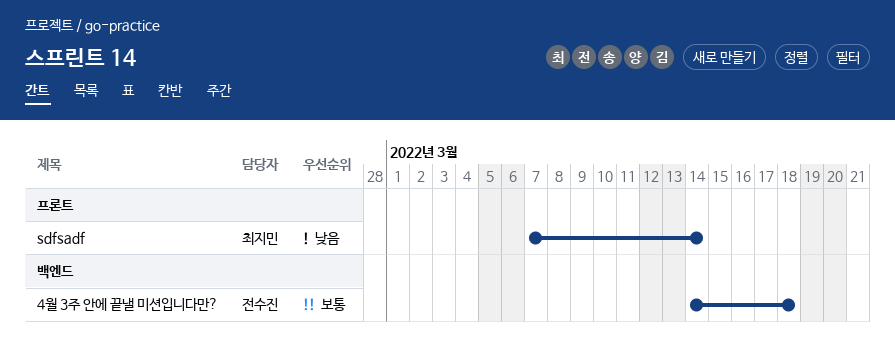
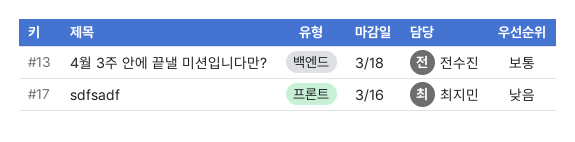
sdfsadf, due: Mar 14 -> Mar 16

